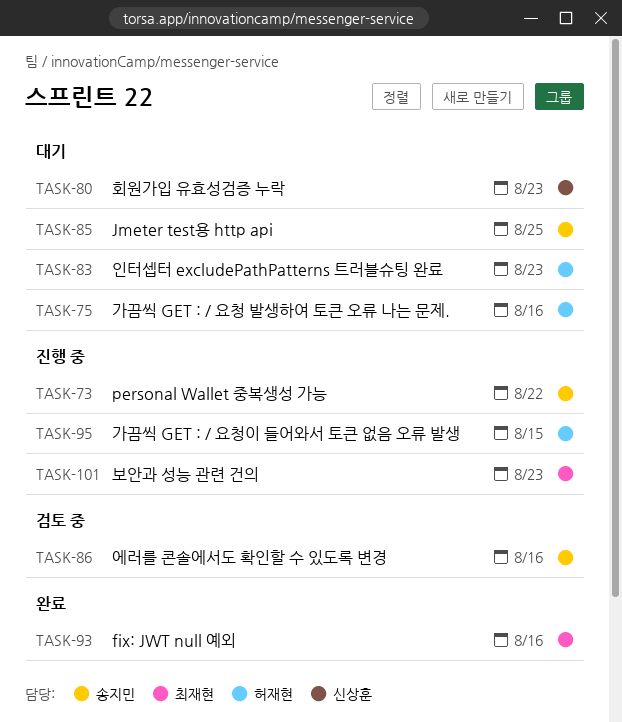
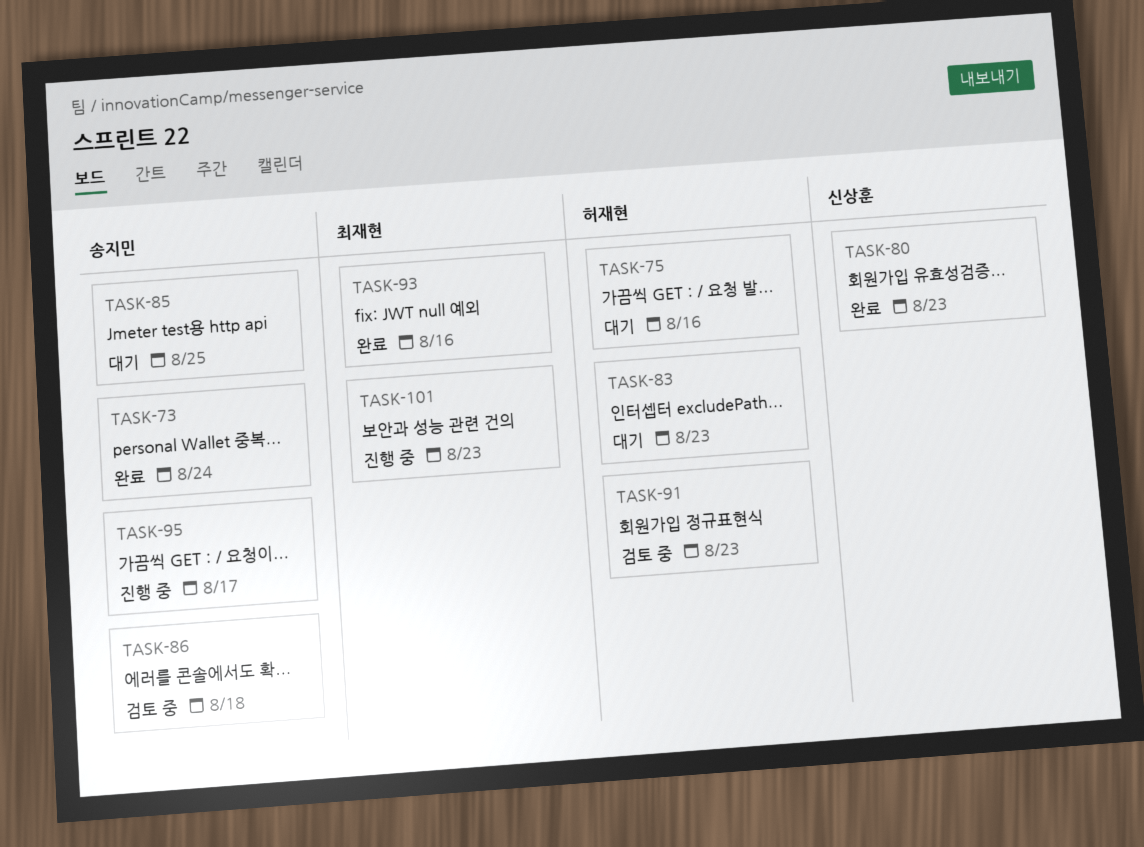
TASK-73, status: 진행 중 -> 완료
TASK-73, due: Aug 22 -> Aug 24
TASK-80, status: 대기 -> 완료
TASK-86, due: Aug 16 -> Aug 18
TASK-91: none -> present
TASK-95, owner: 허재현 -> 송지민
TASK-95, due: Aug 15 -> Aug 17

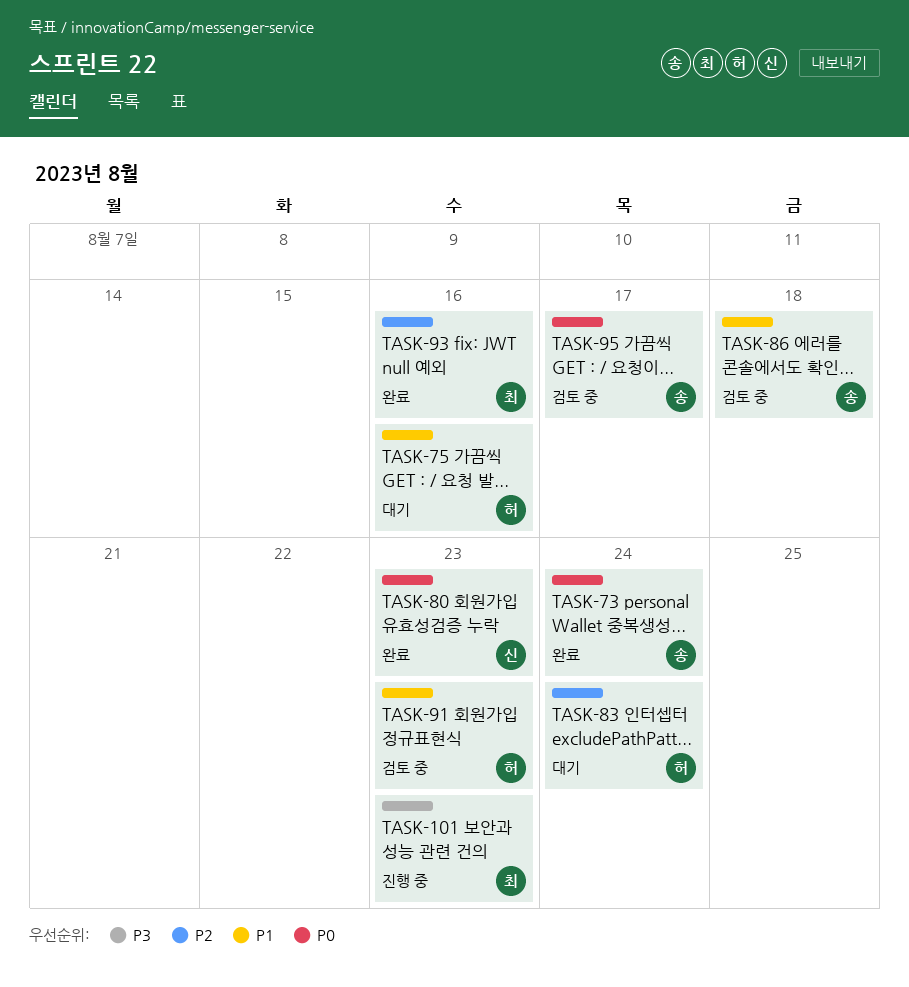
TASK-83, due: Aug 23 -> Aug 24
TASK-85: present -> none
TASK-95, status: 진행 중 -> 검토 중

